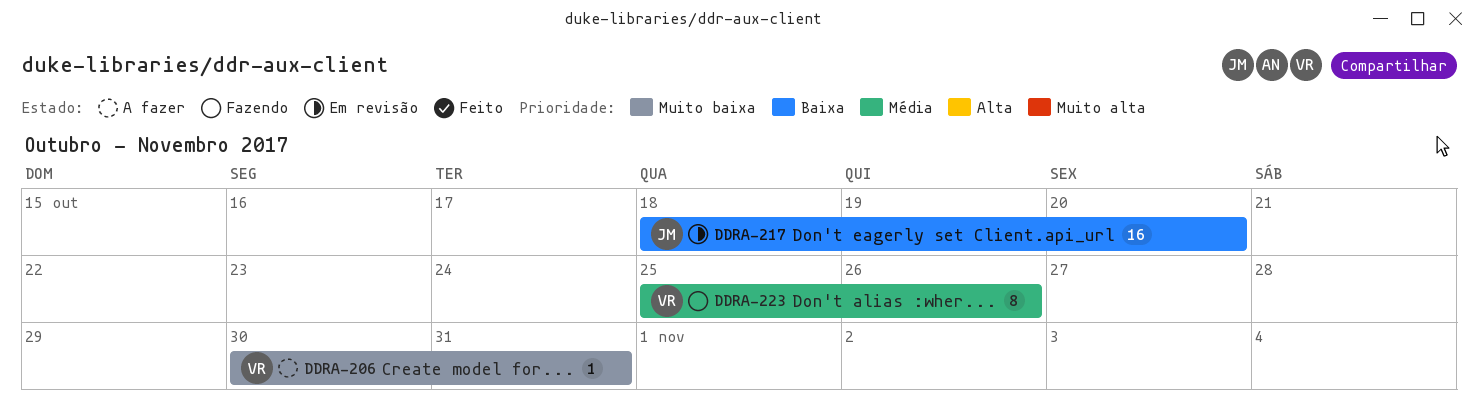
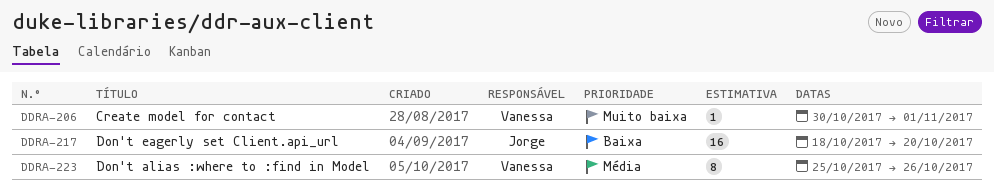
DDRA-206, due: Oct 31 -> Nov 1

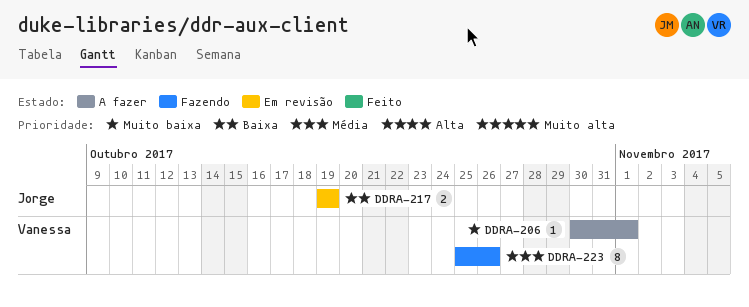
DDRA-217, estimate: 16 -> 2
DDRA-217, start: Oct 18 -> Oct 19
DDRA-217, due: Oct 20 -> Oct 19

